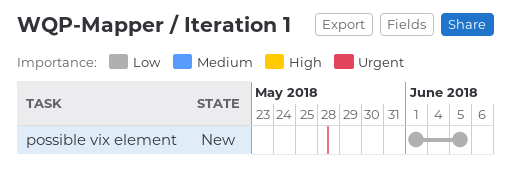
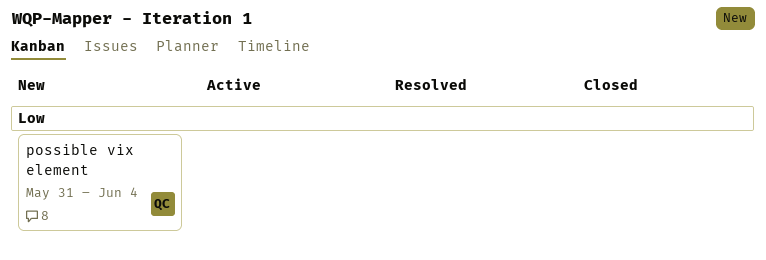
possible vix element, start: Jun 1 -> May 31
possible vix element, due: Jun 5 -> Jun 4

